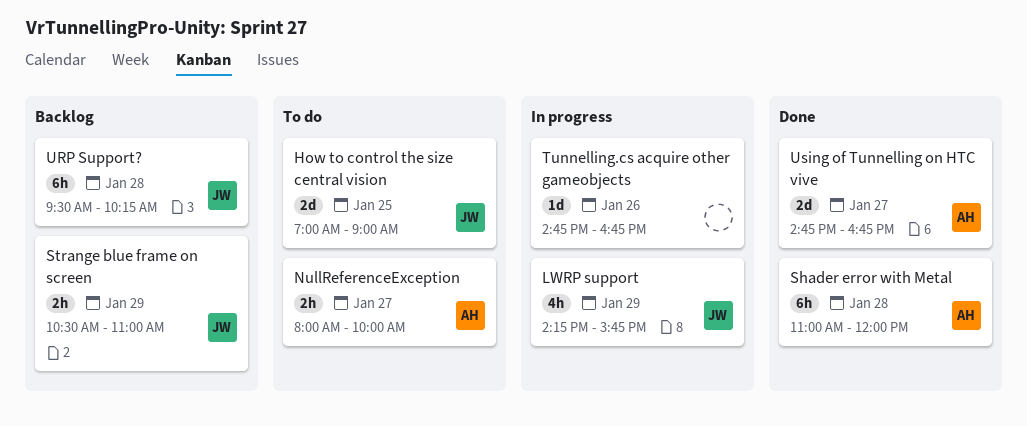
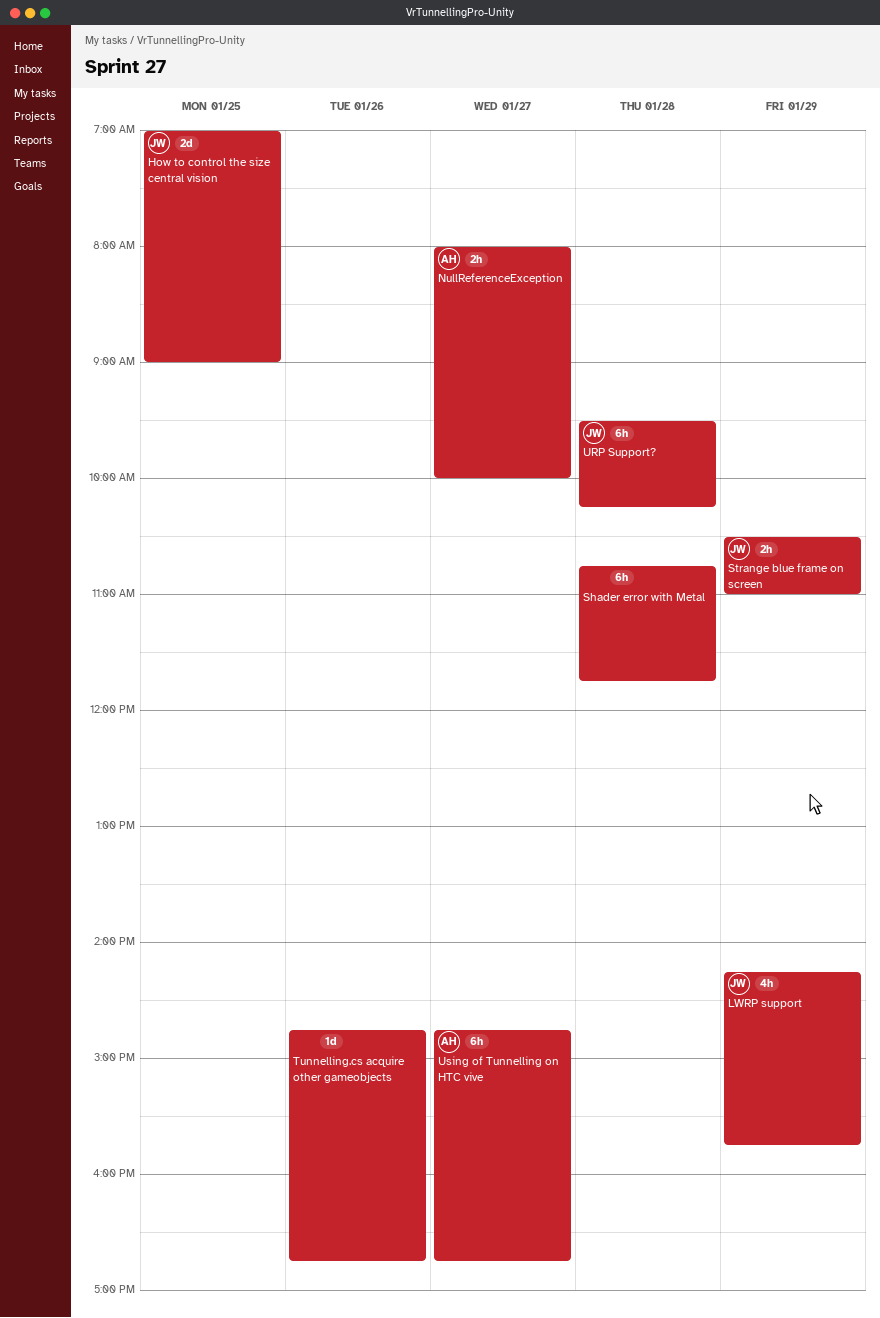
Shader error with Metal, owner: AH -> none
Shader error with Metal, begins: 11:00 -> 10:45
Shader error with Metal, ends: 12:00 -> 11:45
Using of Tunnelling on HTC vive, estimate: 2d -> 6h

